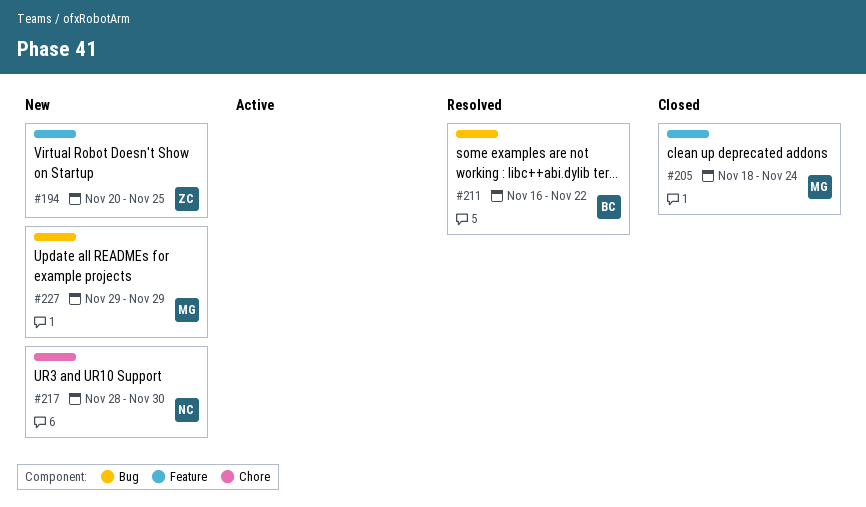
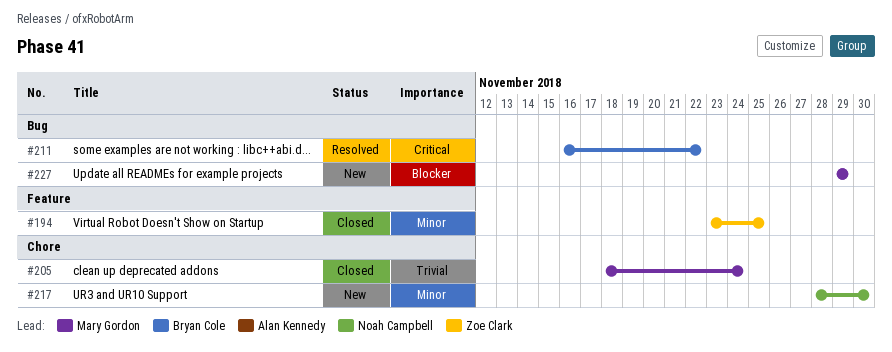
#194, status: New -> Closed
#194, start: Nov 20 -> Nov 23
#205, label: Feature -> Chore

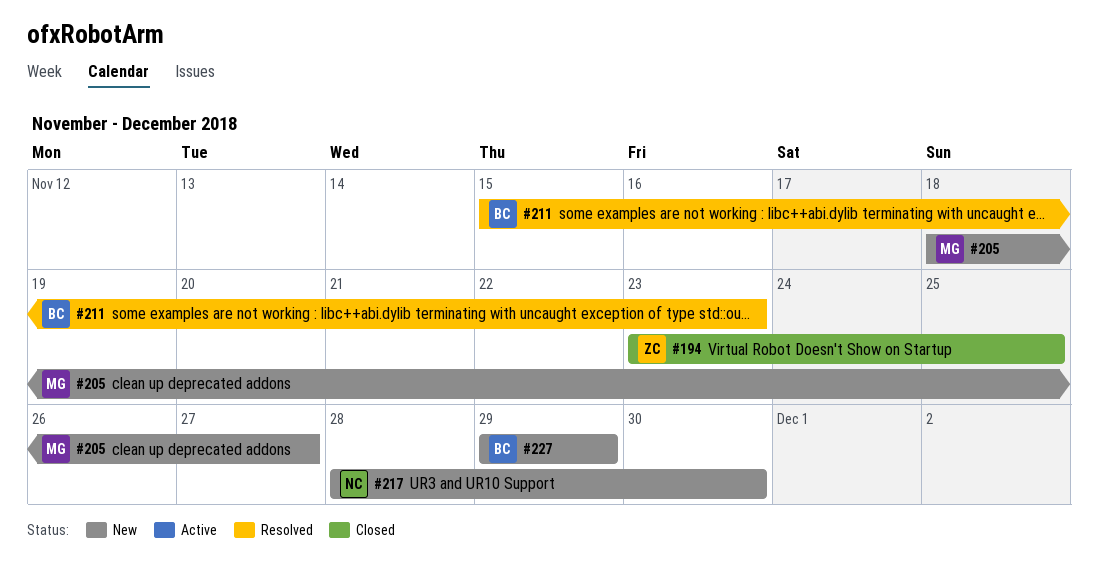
#205, status: Closed -> New
#205, due: Nov 24 -> Nov 27
#211, start: Nov 16 -> Nov 15
#211, due: Nov 22 -> Nov 23
#227, owner: Mary Gordon -> Bryan Cole

